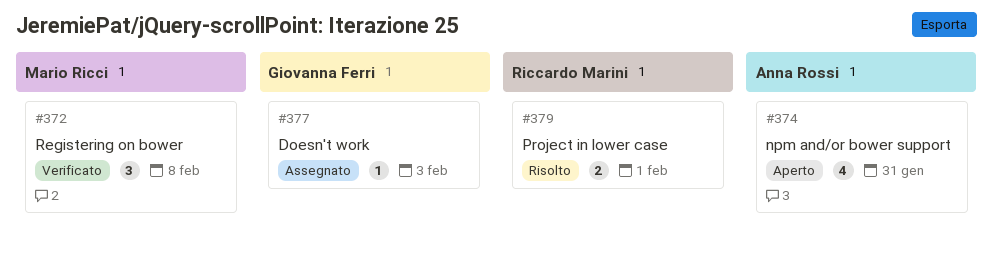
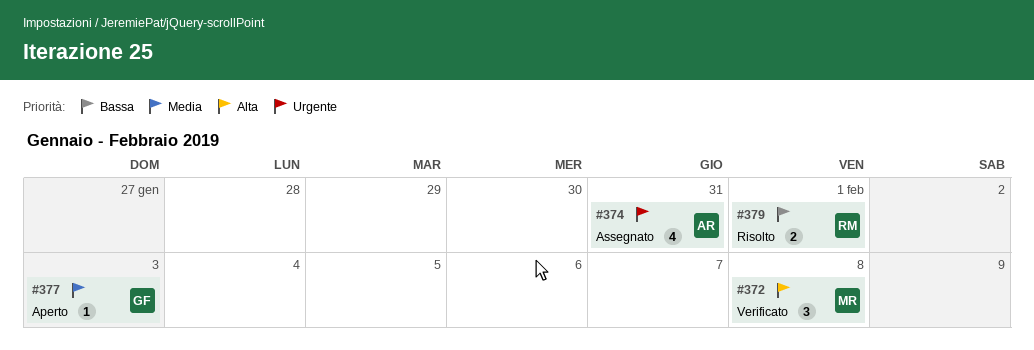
#374, status: Aperto -> Assegnato
#377, status: Assegnato -> Aperto

